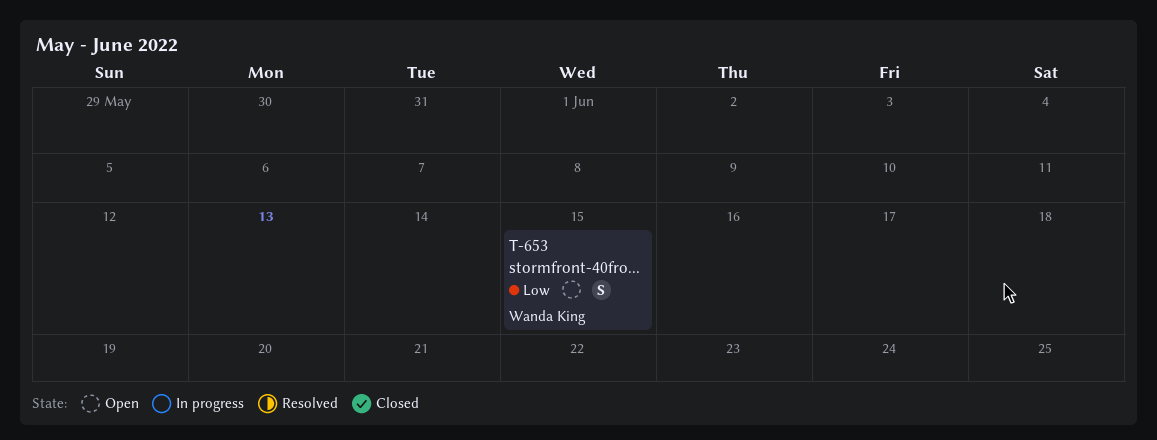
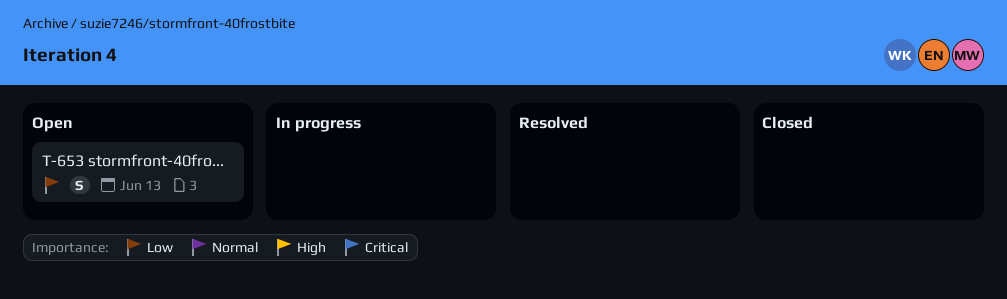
T-653, due: Jun 15 -> Jun 13

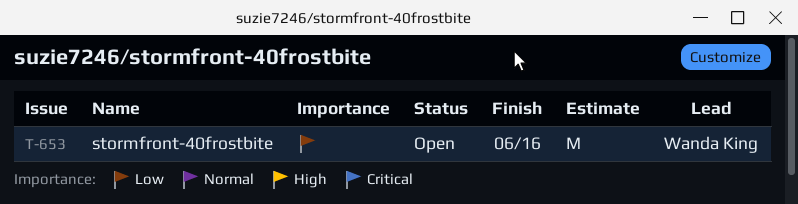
T-653, estimate: S -> M
T-653, due: Jun 13 -> Jun 16

